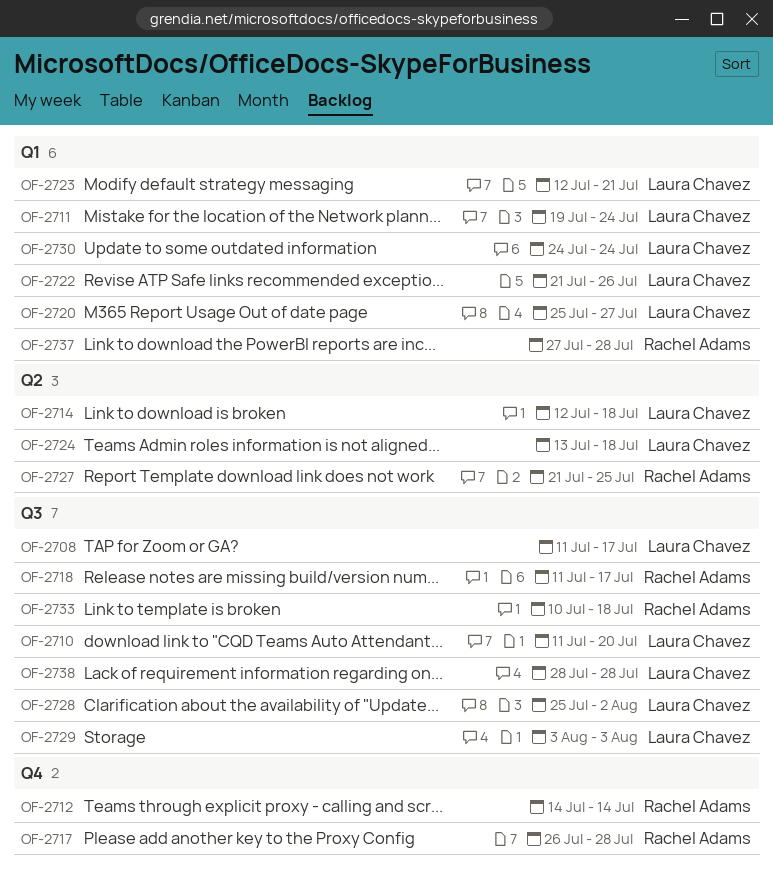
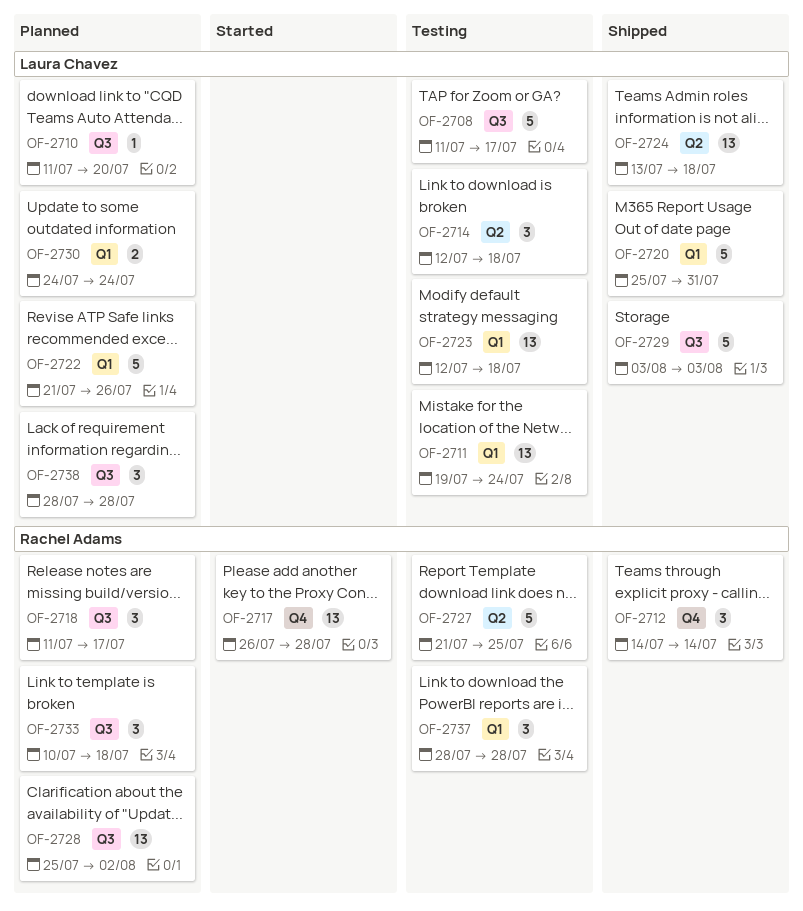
OF-2720, due: Jul 27 -> Jul 31
OF-2723, due: Jul 21 -> Jul 18
OF-2728, owner: Laura Chavez -> Rachel Adams
OF-2737, start: Jul 27 -> Jul 28

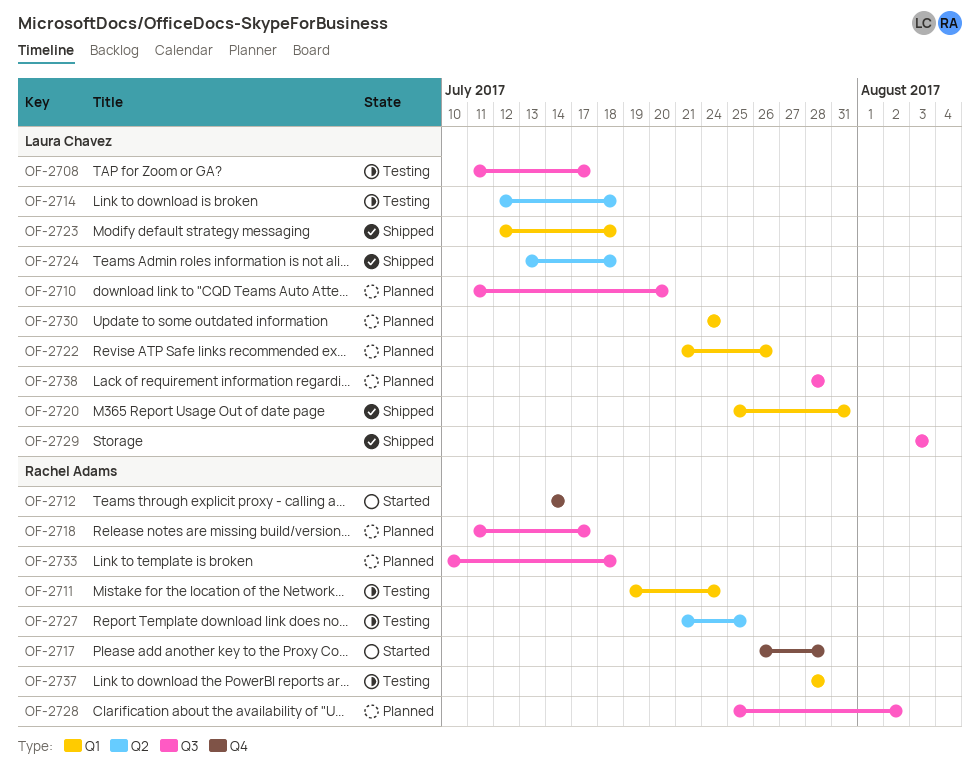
OF-2711, owner: Laura Chavez -> Rachel Adams
OF-2712, status: Shipped -> Started
OF-2723, status: Testing -> Shipped

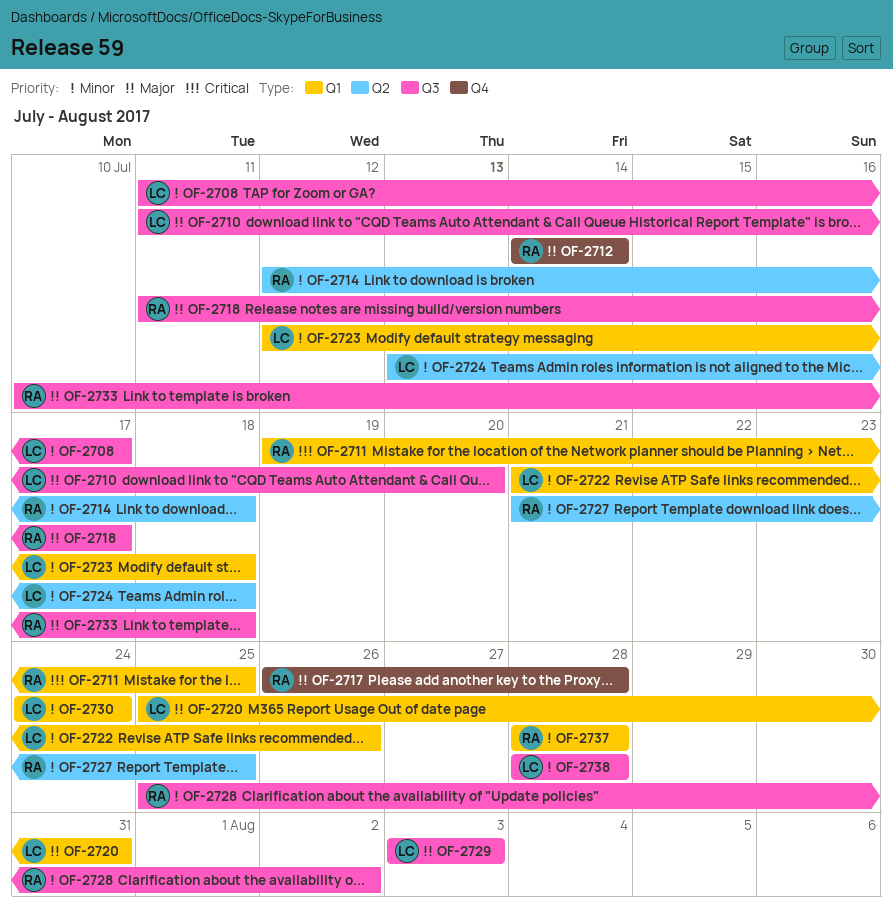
OF-2711, due: Jul 24 -> Jul 25
OF-2714, owner: Laura Chavez -> Rachel Adams

